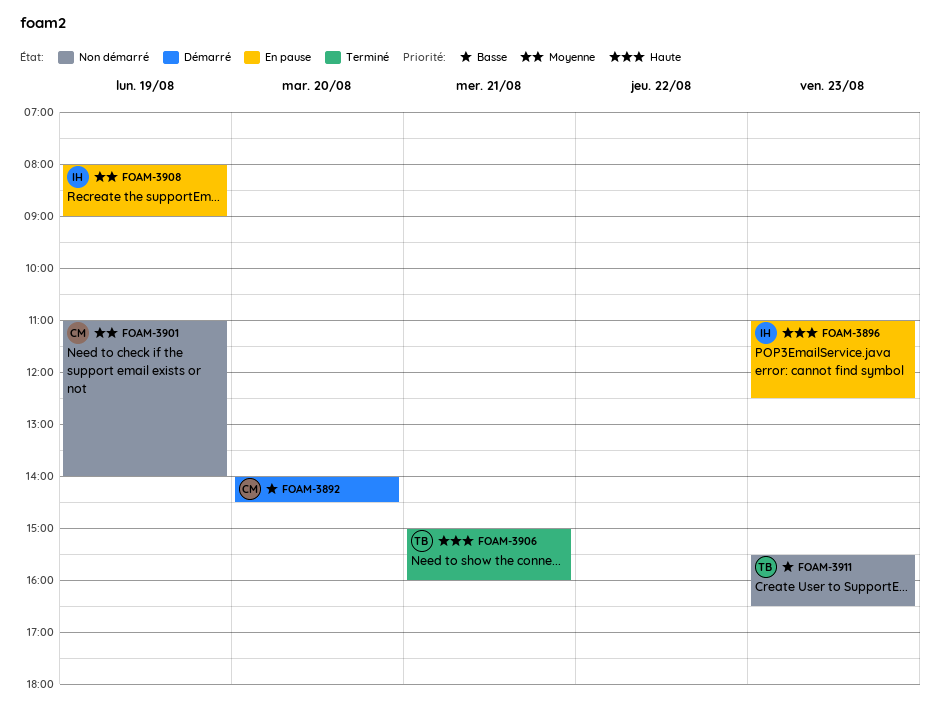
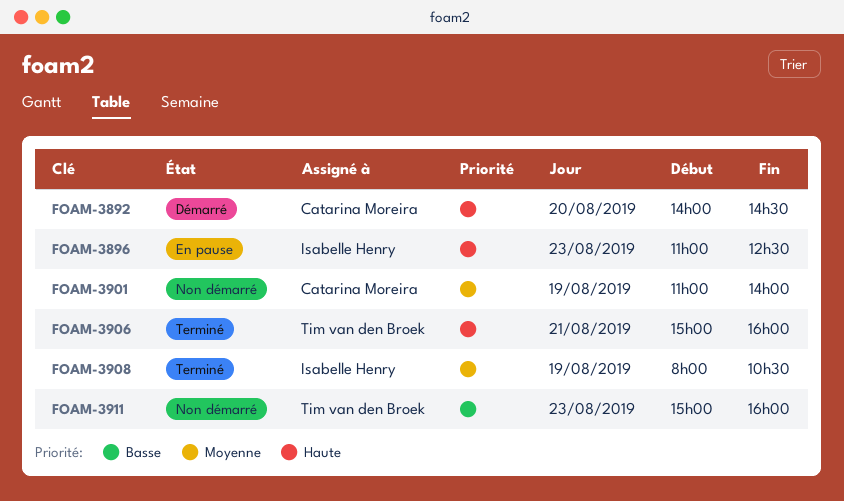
FOAM-3892, priority: Basse -> Haute
FOAM-3908, status: En pause -> Terminé
FOAM-3908, ends: 09:00 -> 10:30
FOAM-3911, begins: 15:30 -> 15:00
FOAM-3911, ends: 16:30 -> 16:00

